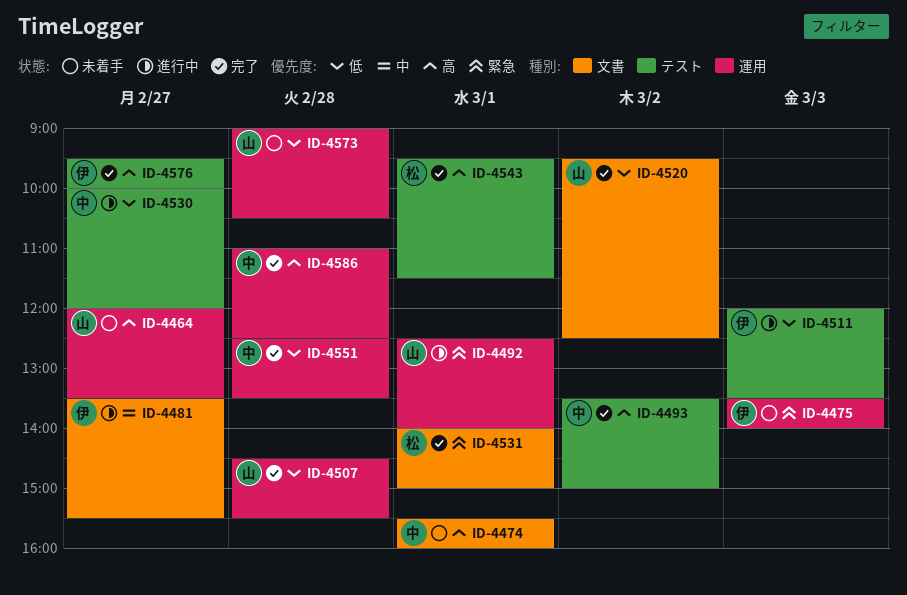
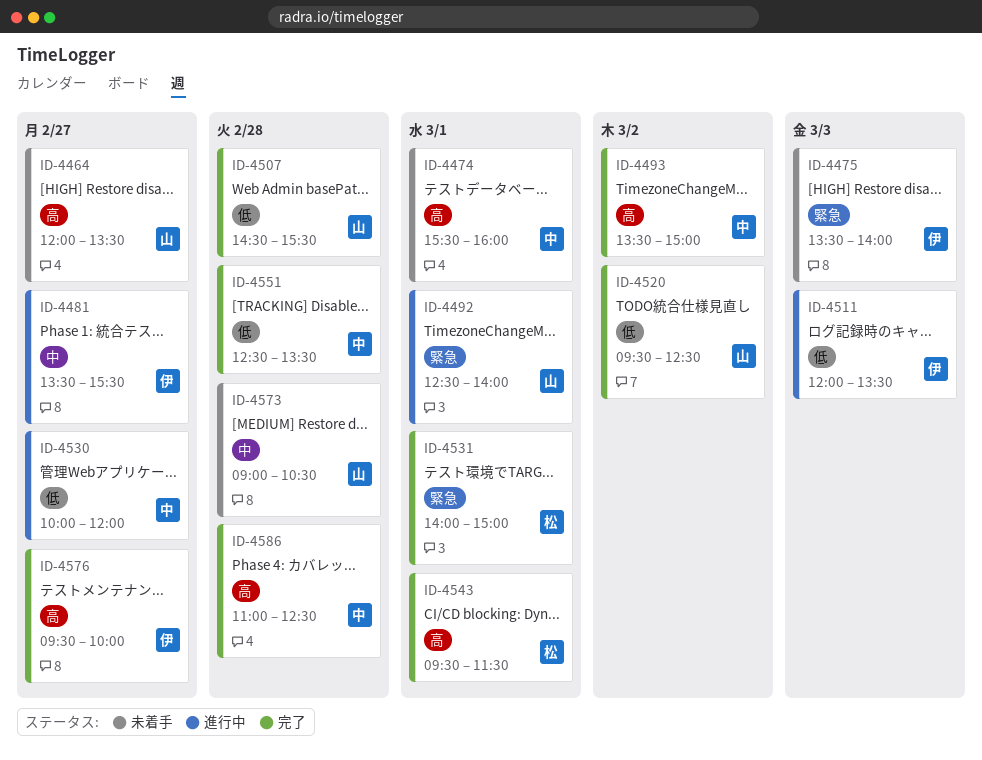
ID-4573, priority: 低 -> 中

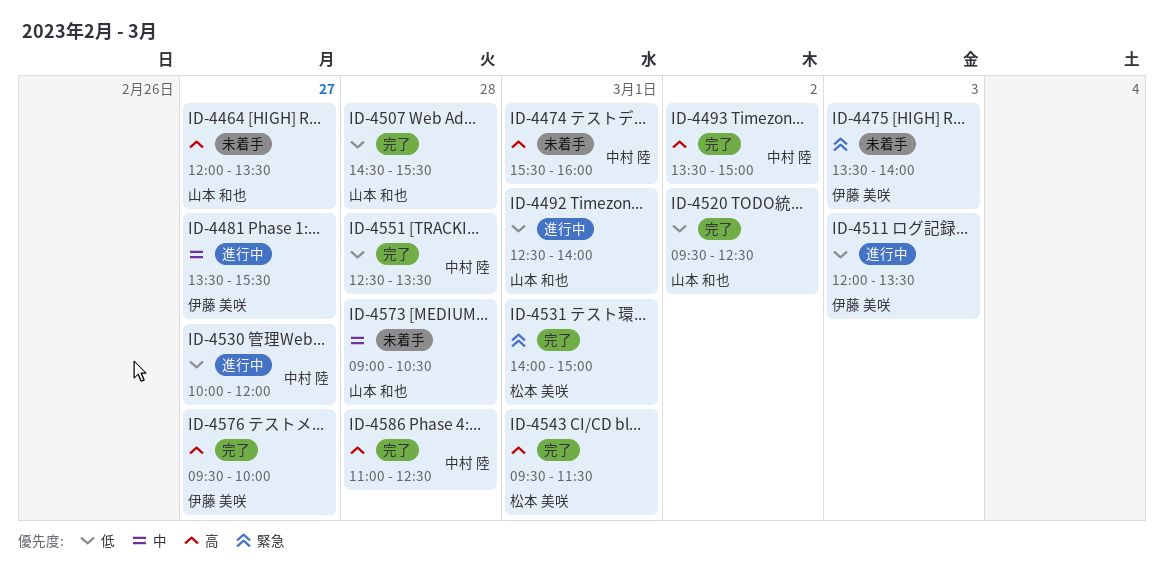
ID-4492, priority: 緊急 -> 低

